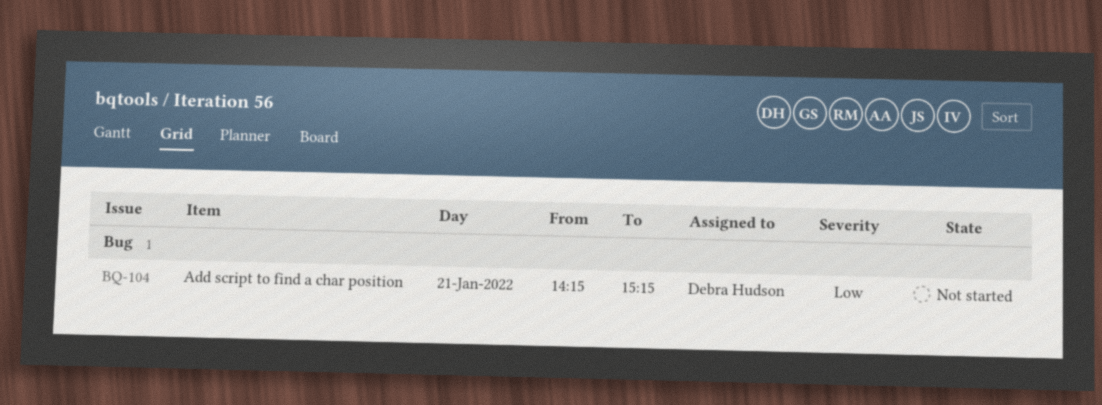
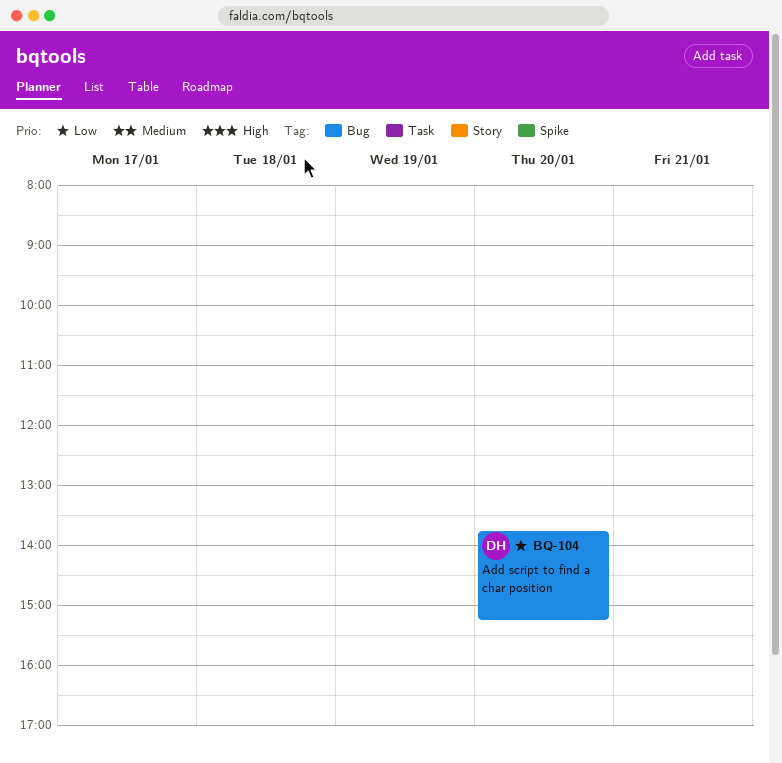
BQ-104, day: Jan 21 -> Jan 20
BQ-104, begins: 14:15 -> 13:45

